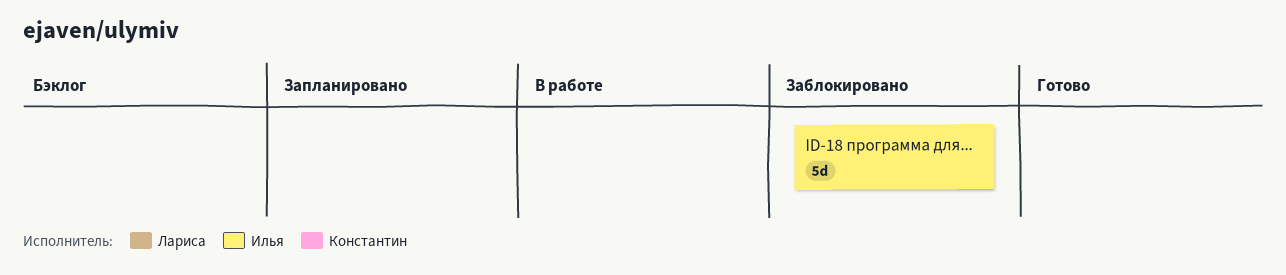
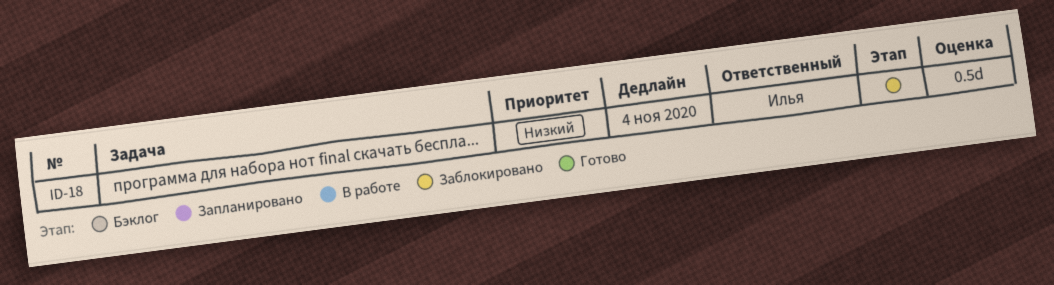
ID-18, estimate: 5d -> 0.5d

